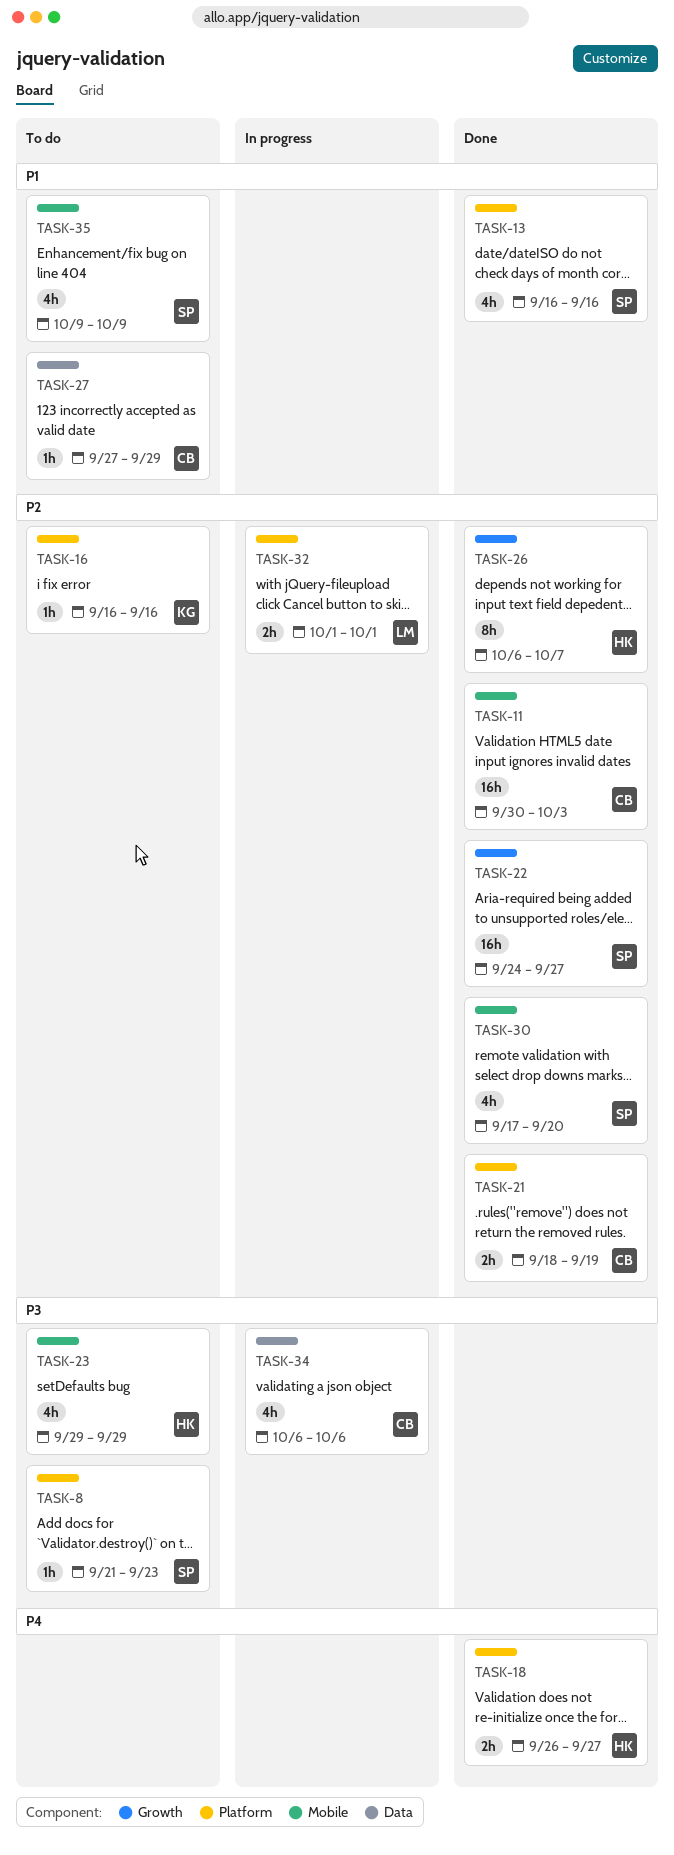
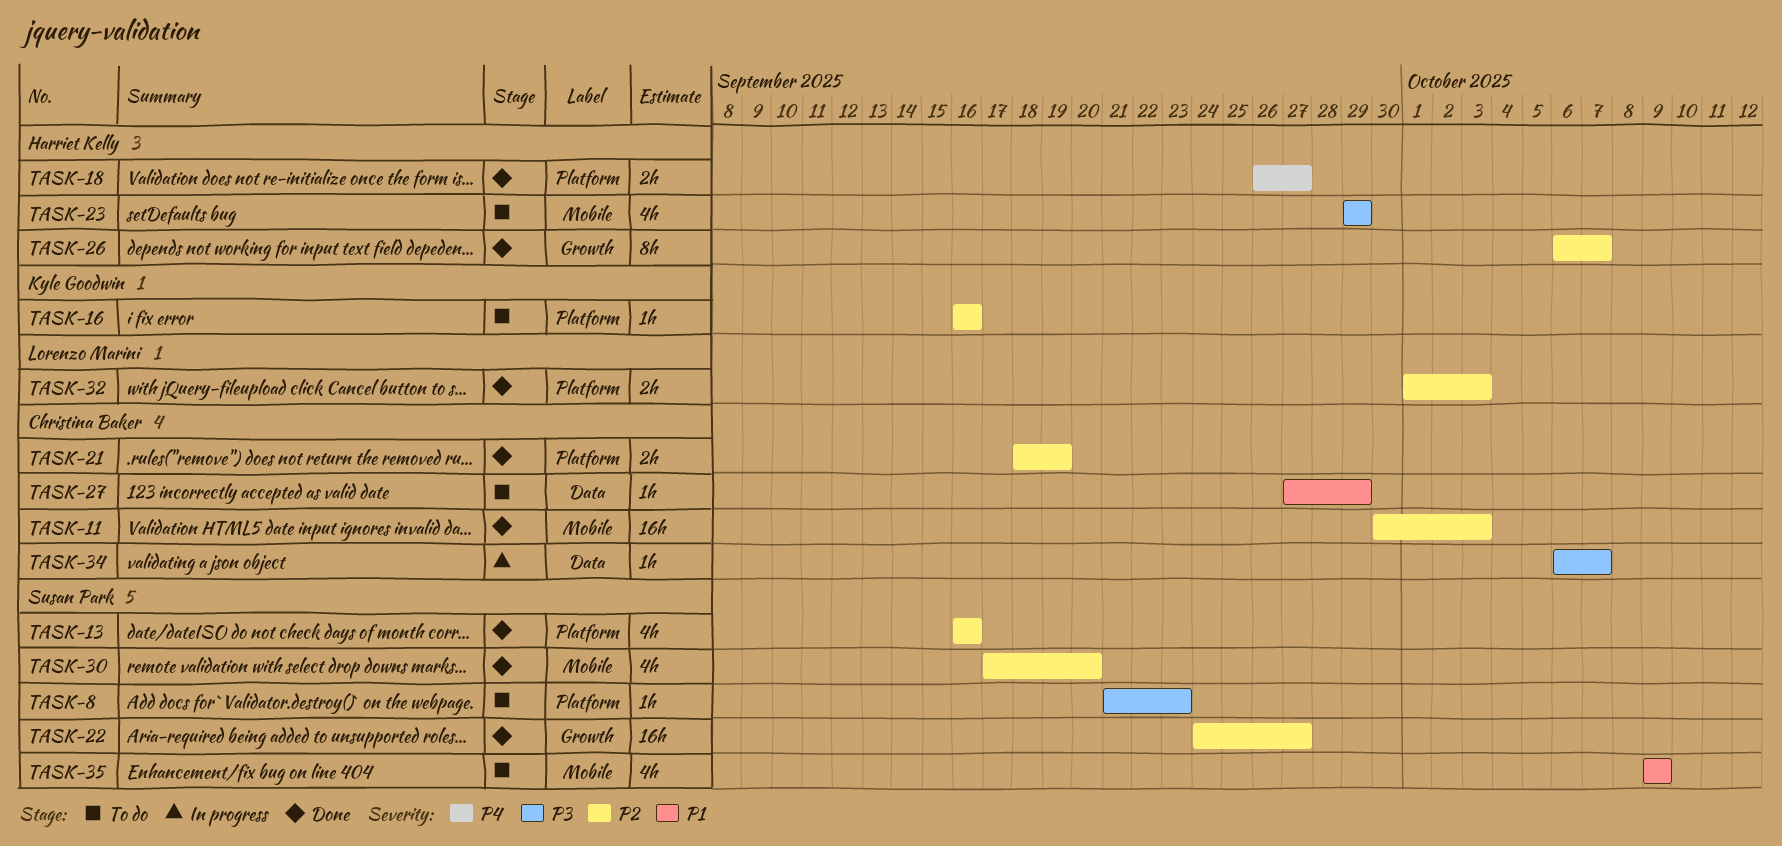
TASK-13, priority: P1 -> P2
TASK-32, status: In progress -> Done
TASK-32, due: Oct 1 -> Oct 3
TASK-34, estimate: 4h -> 1h
TASK-34, due: Oct 6 -> Oct 7

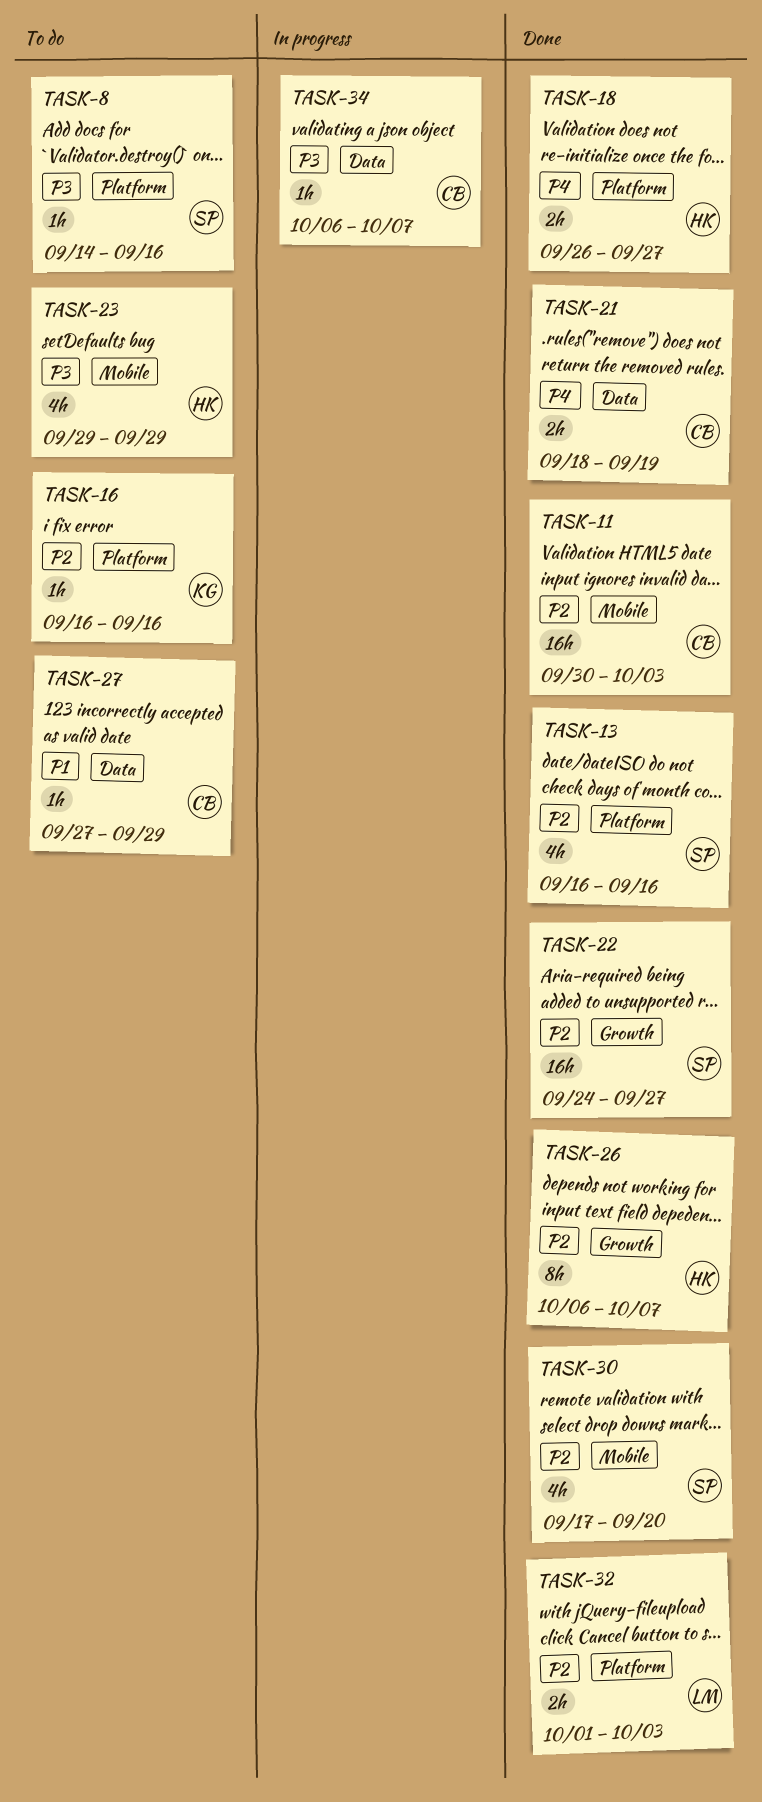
TASK-8, start: Sep 21 -> Sep 14
TASK-8, due: Sep 23 -> Sep 16
TASK-21, priority: P2 -> P4
TASK-21, label: Platform -> Data
TASK-35: present -> none

